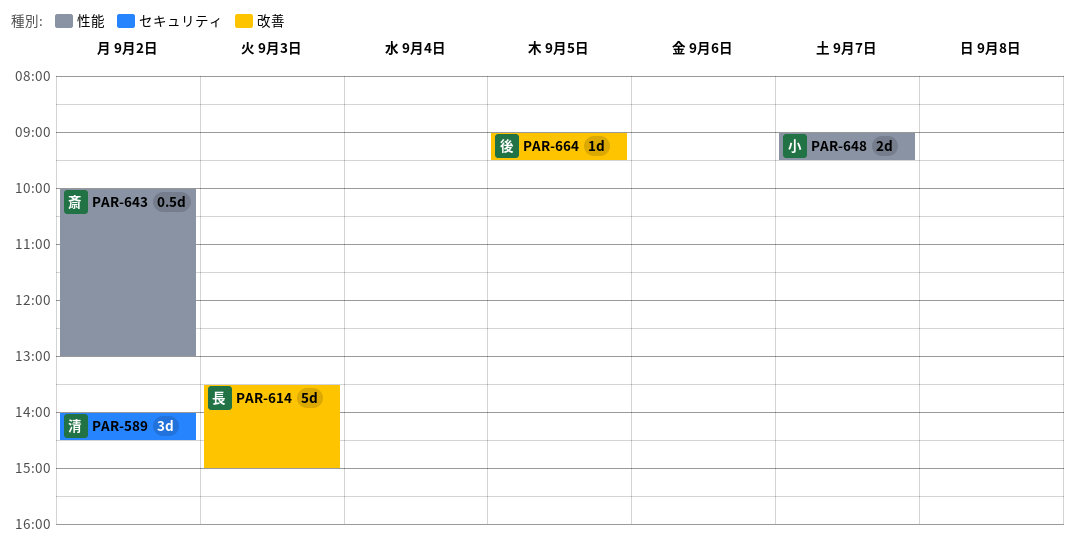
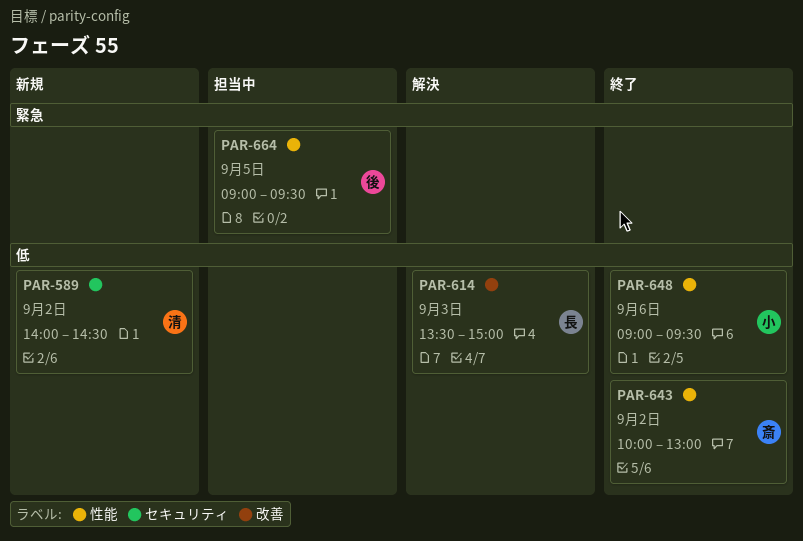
PAR-648, day: Sep 7 -> Sep 6
PAR-664, label: 改善 -> 性能

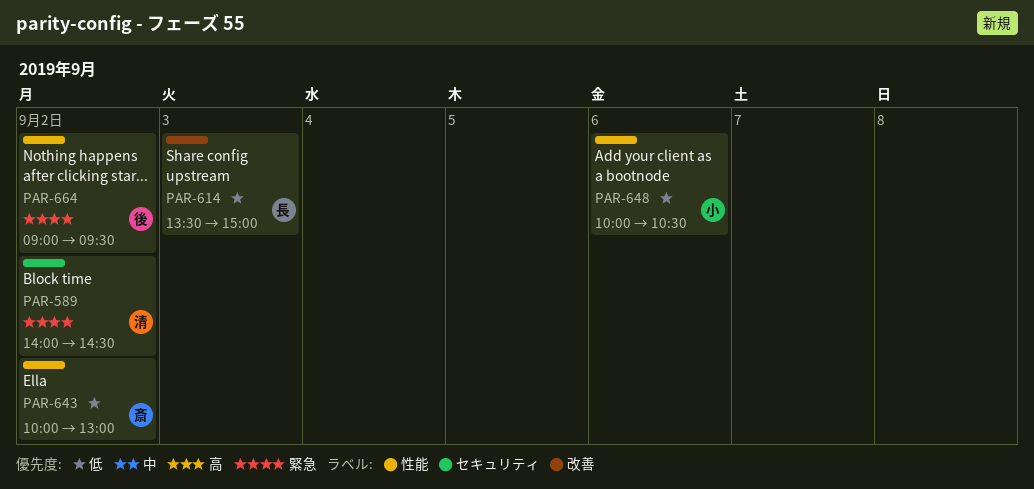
PAR-589, priority: 低 -> 緊急
PAR-648, begins: 09:00 -> 10:00
PAR-648, ends: 09:30 -> 10:30
PAR-664, day: Sep 5 -> Sep 2

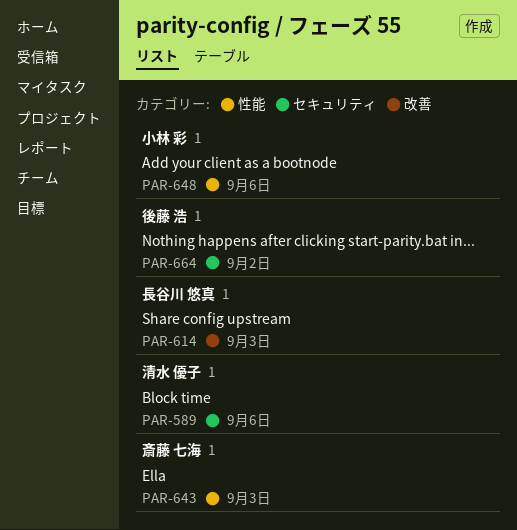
PAR-589, day: Sep 2 -> Sep 6
PAR-643, day: Sep 2 -> Sep 3
PAR-664, label: 性能 -> セキュリティ

